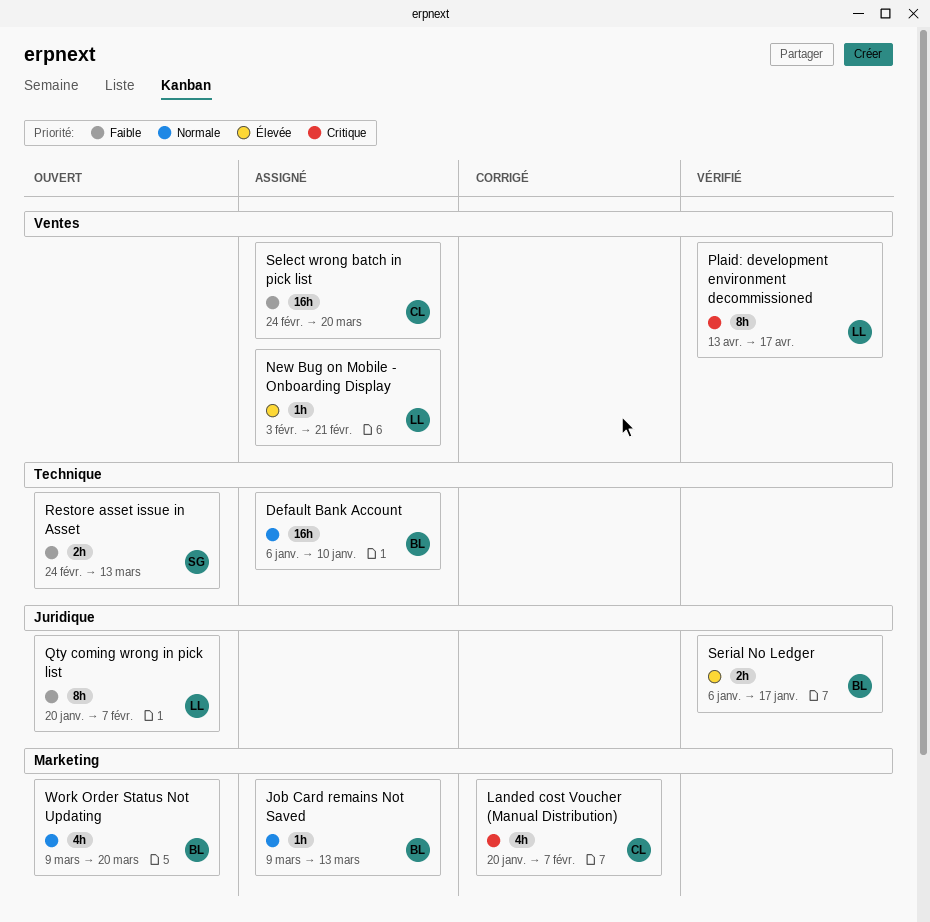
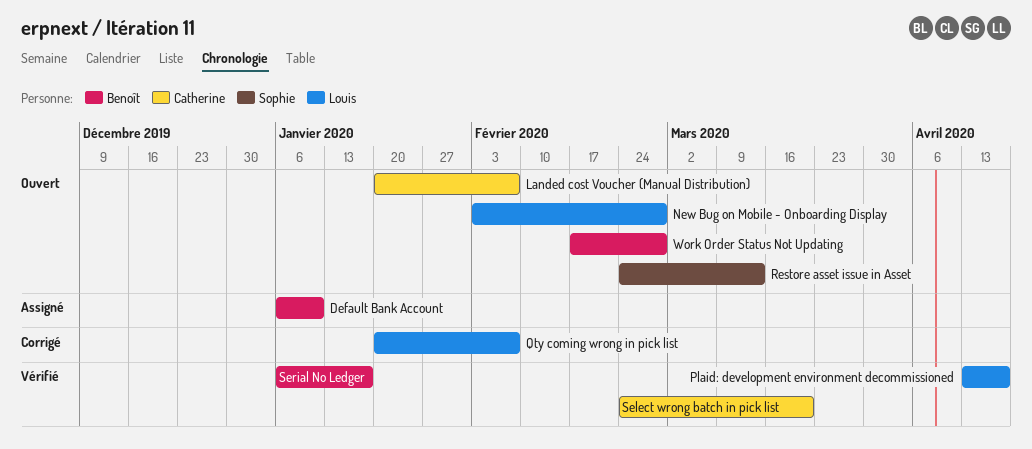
Job Card remains Not Saved: present -> none
Landed cost Voucher (Manual Distribution), status: Corrigé -> Ouvert
New Bug on Mobile - Onboarding Display, status: Assigné -> Ouvert
New Bug on Mobile - Onboarding Display, due: Feb 21 -> Feb 28
Qty coming wrong in pick list, status: Ouvert -> Corrigé
Select wrong batch in pick list, status: Assigné -> Vérifié
Work Order Status Not Updating, start: Mar 9 -> Feb 17
Work Order Status Not Updating, due: Mar 20 -> Feb 28

